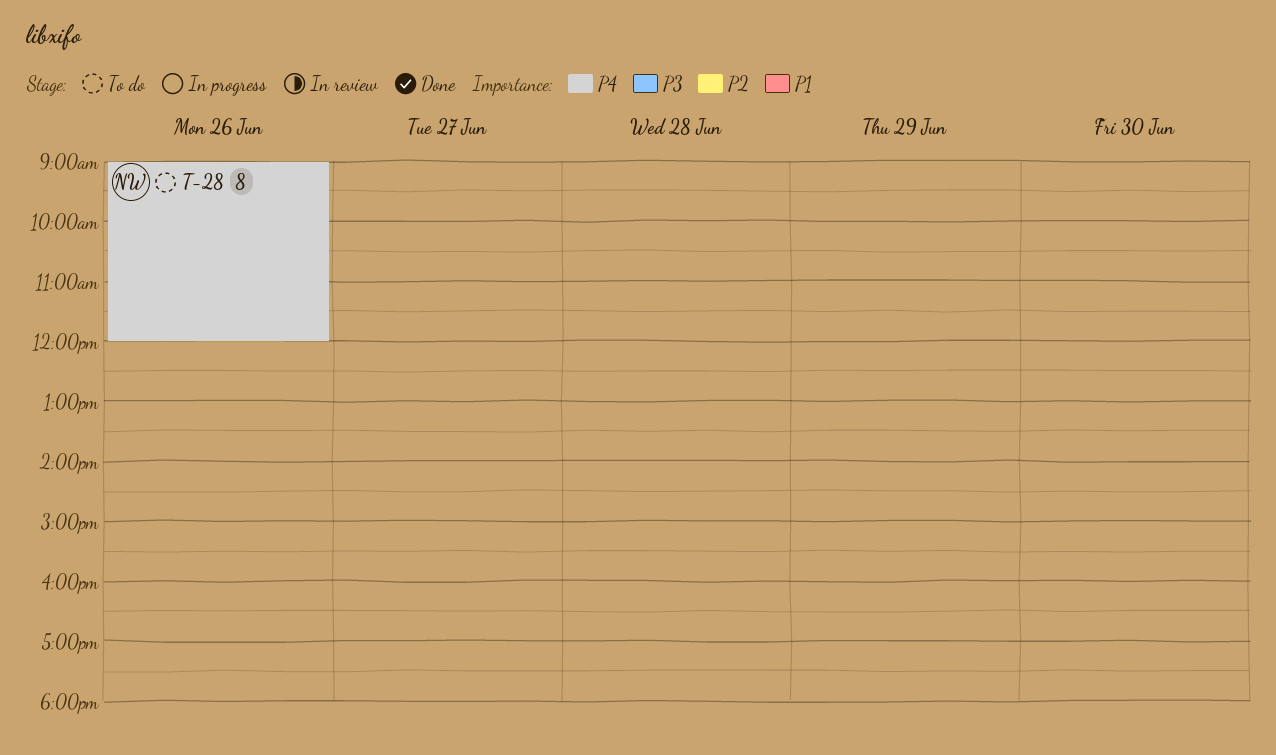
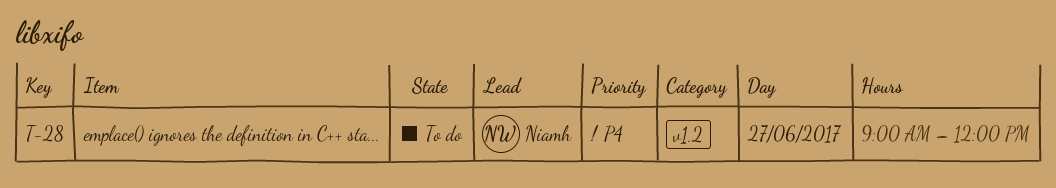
T-28, day: Jun 26 -> Jun 27

